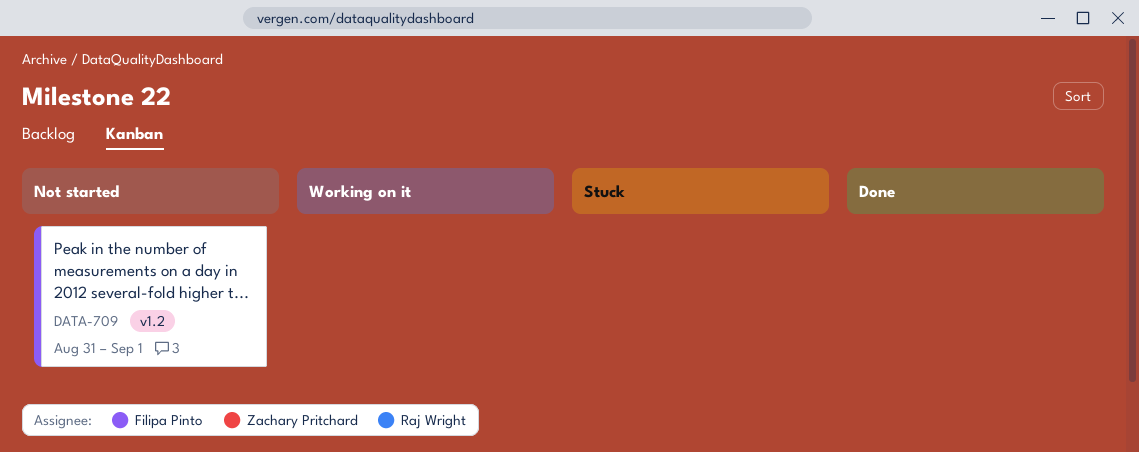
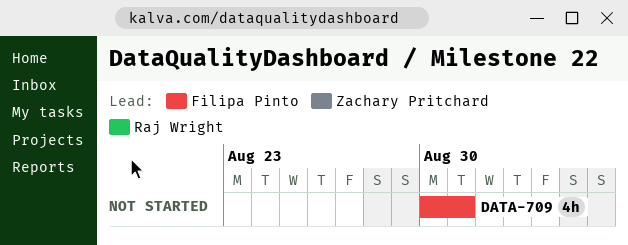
DATA-709, start: Aug 31 -> Aug 30
DATA-709, due: Sep 1 -> Aug 31

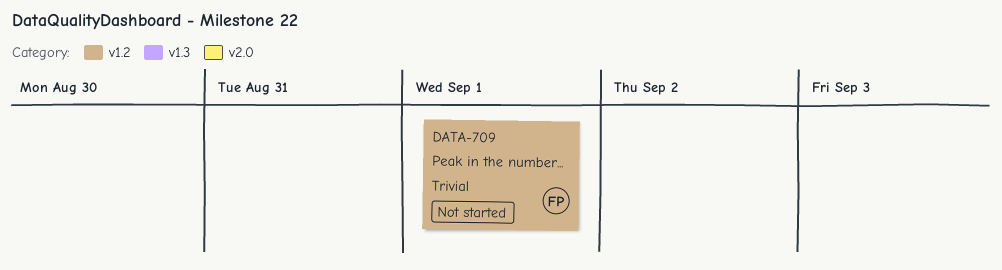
DATA-709, due: Aug 31 -> Sep 1

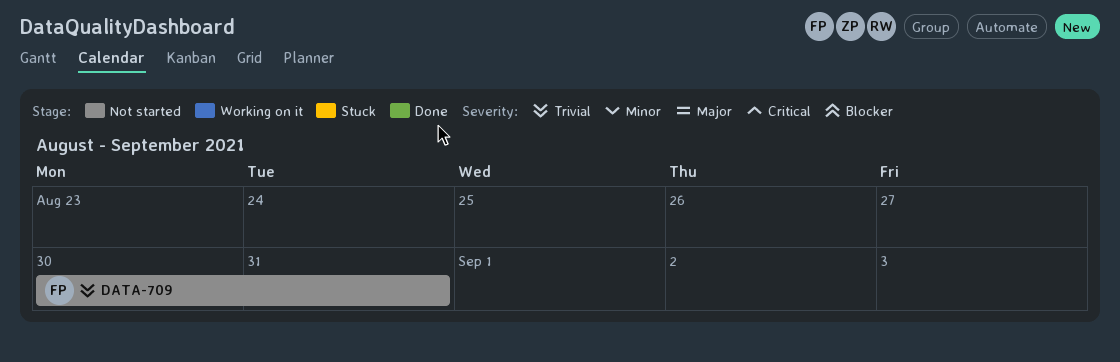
DATA-709, due: Sep 1 -> Aug 31

